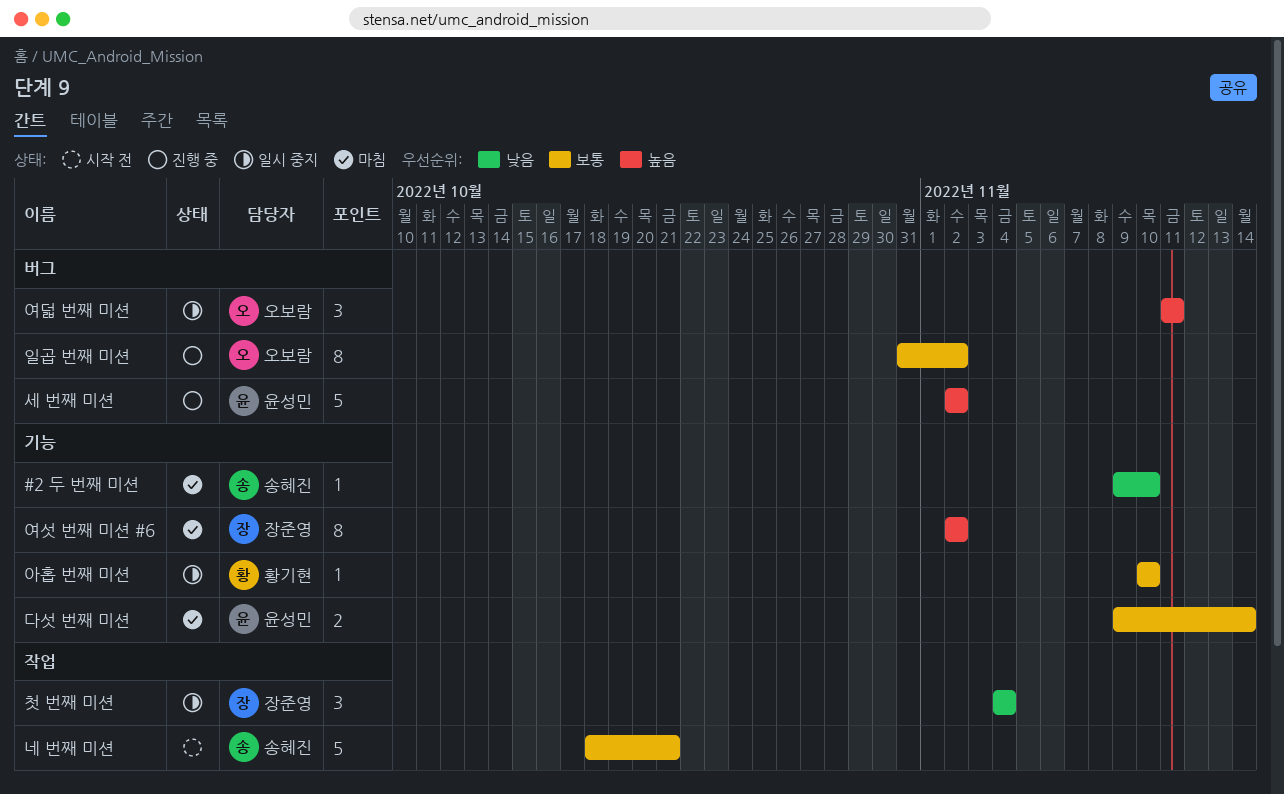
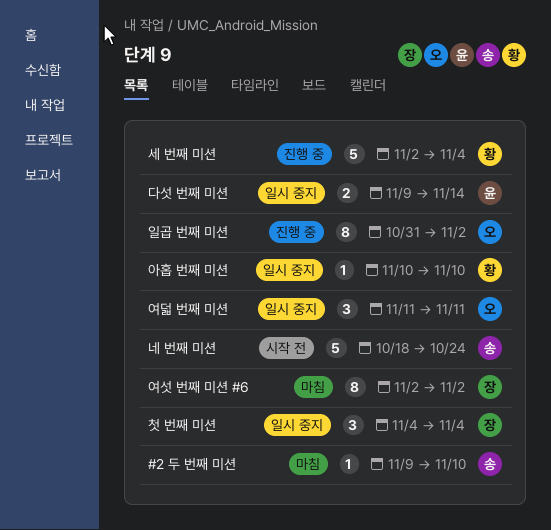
네 번째 미션, due: Oct 21 -> Oct 24
다섯 번째 미션, status: 마침 -> 일시 중지
세 번째 미션, owner: 윤성민 -> 황기현
세 번째 미션, due: Nov 2 -> Nov 4

